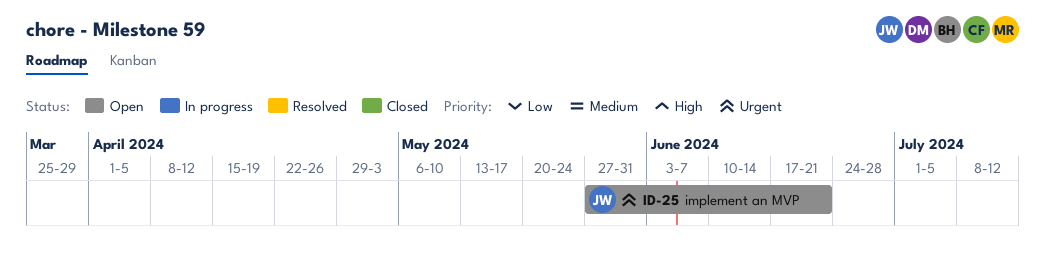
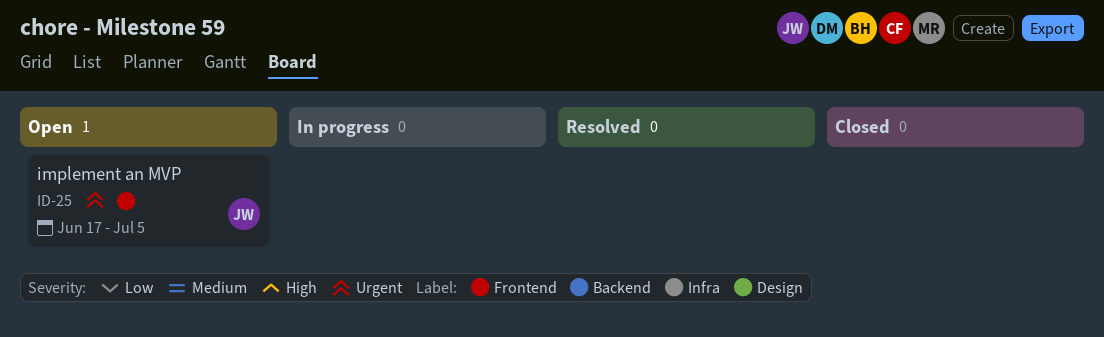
ID-25, start: May 27 -> Jun 17
ID-25, due: Jun 21 -> Jul 5

